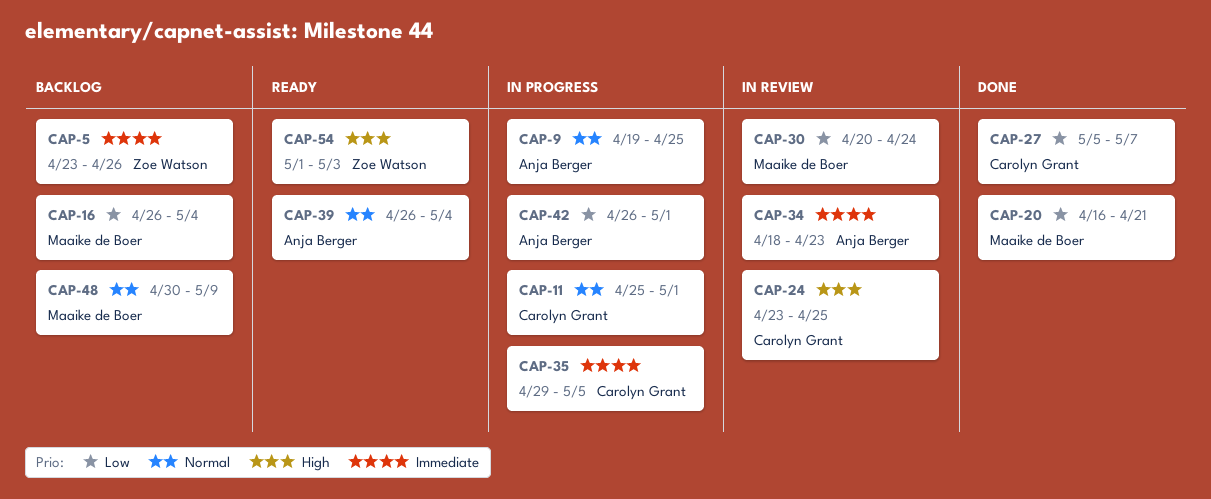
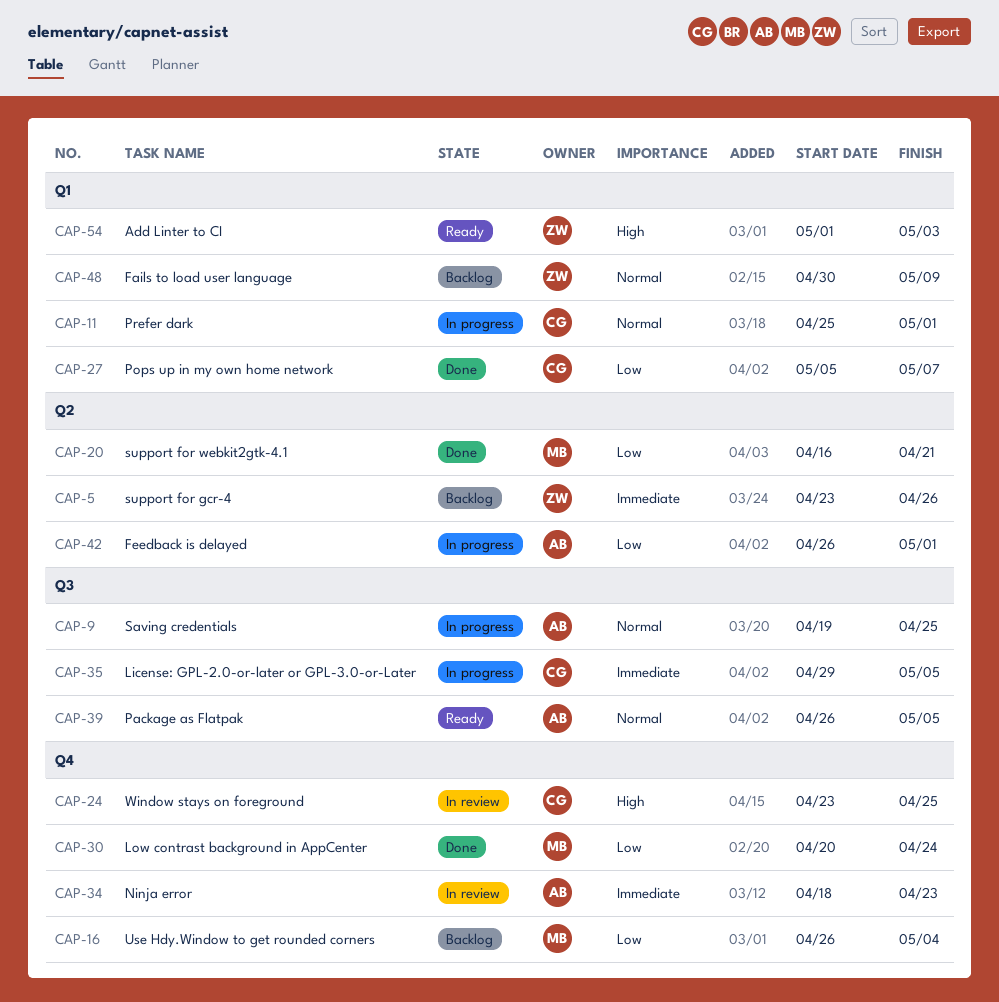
CAP-30, status: In review -> Done
CAP-39, due: May 4 -> May 5
CAP-48, owner: Maaike de Boer -> Zoe Watson

